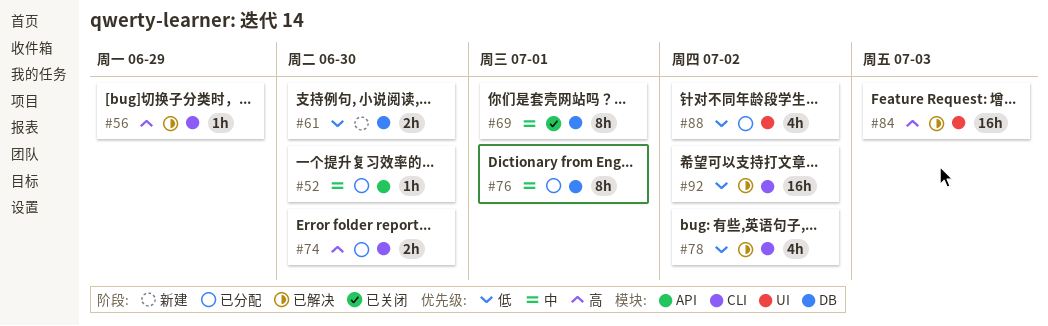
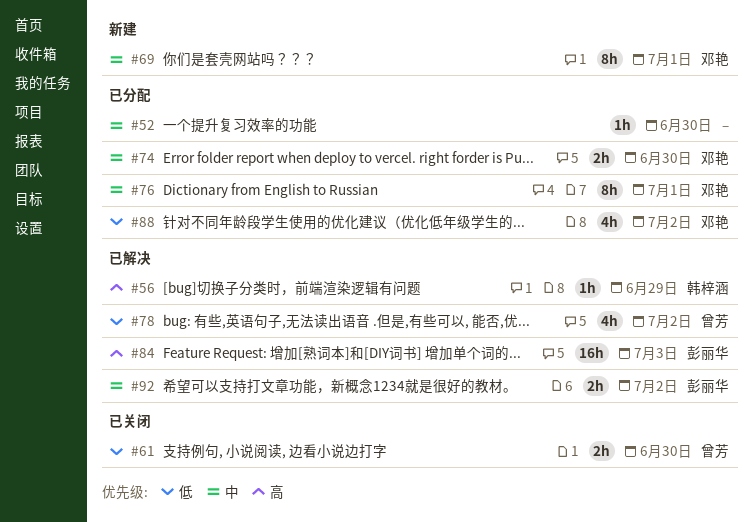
#61, status: 新建 -> 已关闭
#69, status: 已关闭 -> 新建
#74, priority: 高 -> 中
#92, priority: 低 -> 中
#92, estimate: 16h -> 2h

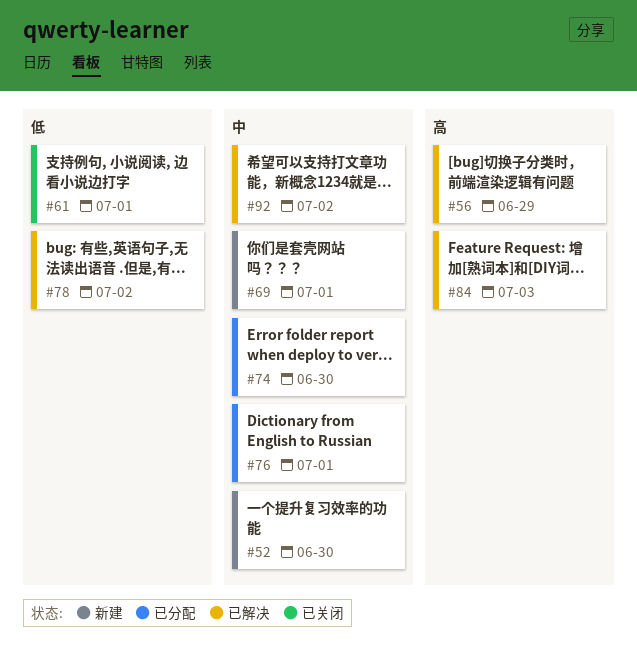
#52, status: 已分配 -> 新建
#61, due: Jun 30 -> Jul 1
#88: present -> none

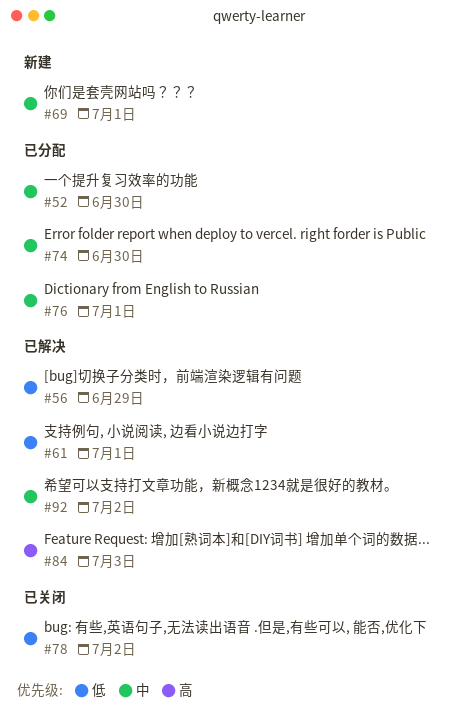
#52, status: 新建 -> 已分配
#56, priority: 高 -> 低
#61, status: 已关闭 -> 已解决
#78, status: 已解决 -> 已关闭

